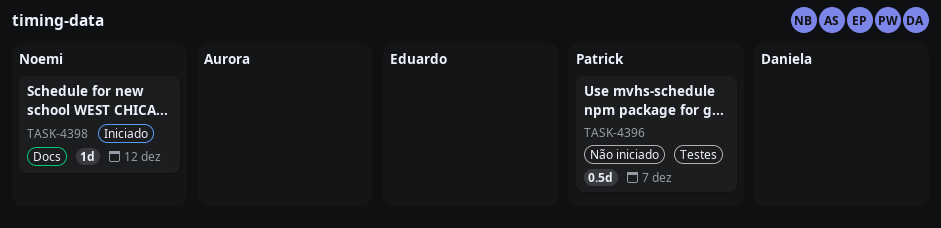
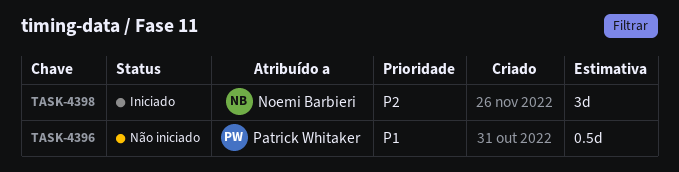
TASK-4398, estimate: 1d -> 3d

